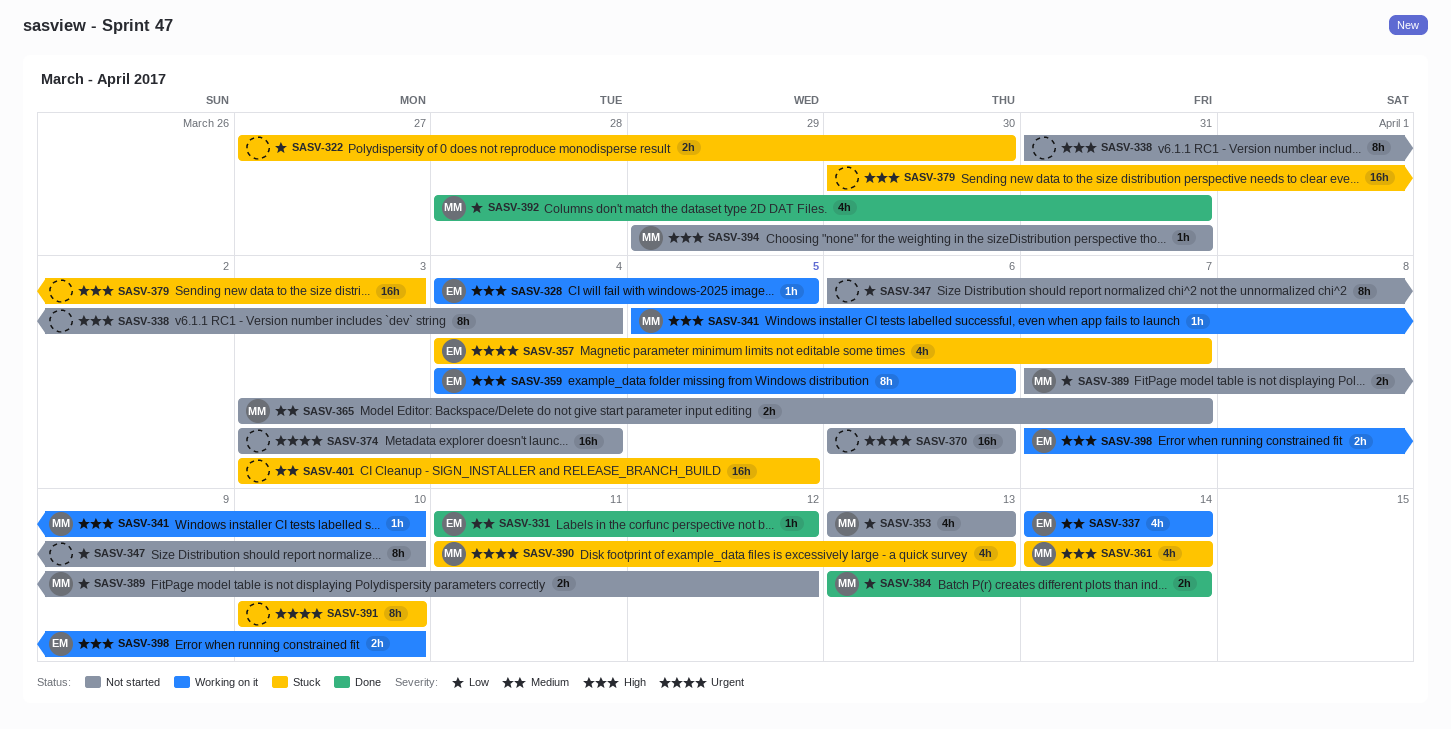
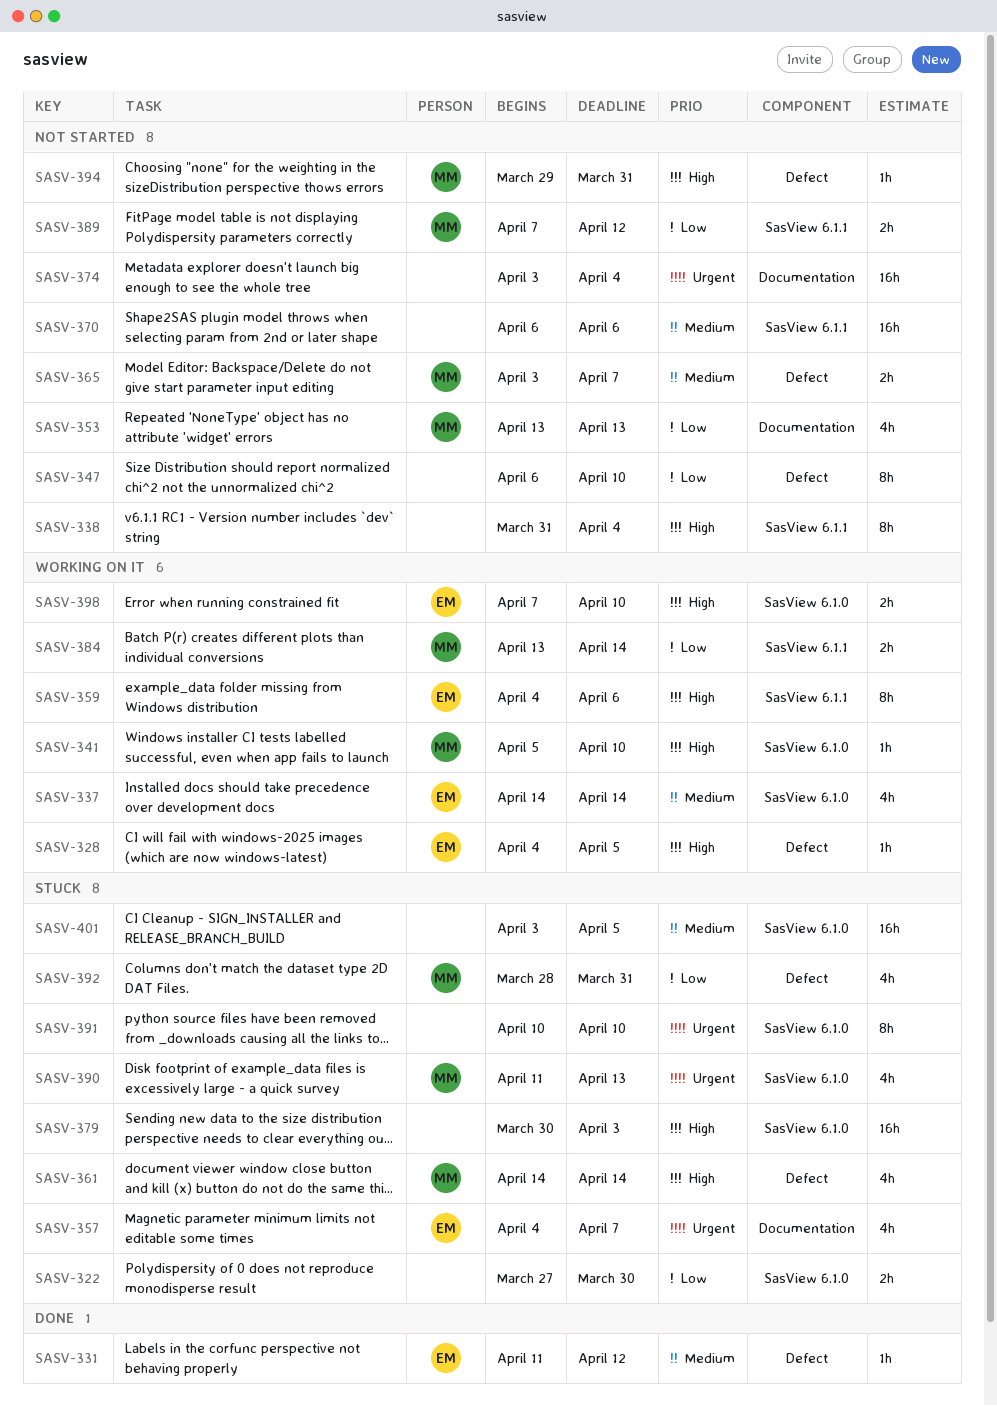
SASV-370, priority: Urgent -> Medium
SASV-384, status: Done -> Working on it
SASV-392, status: Done -> Stuck

